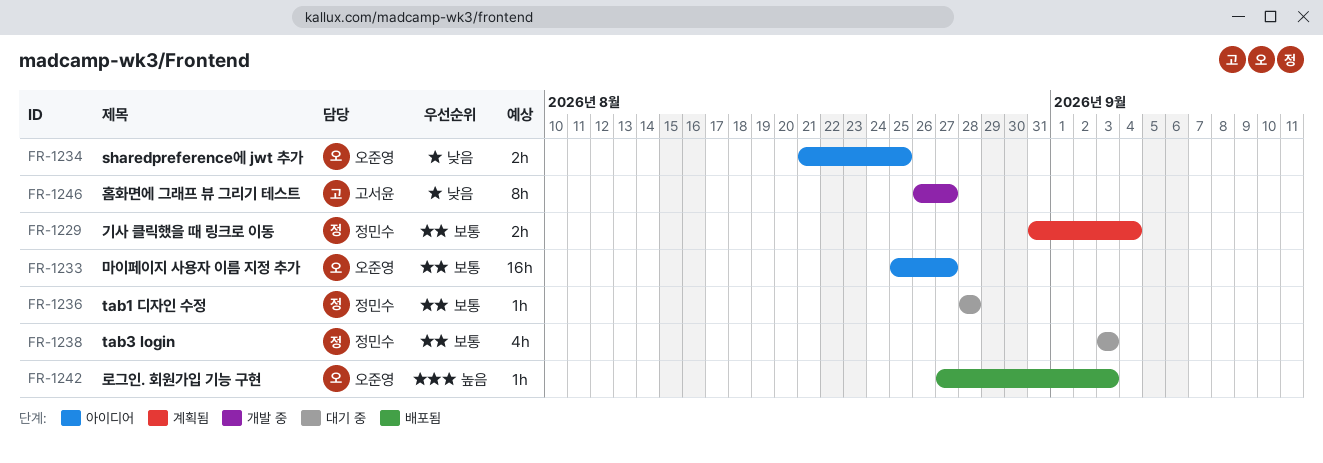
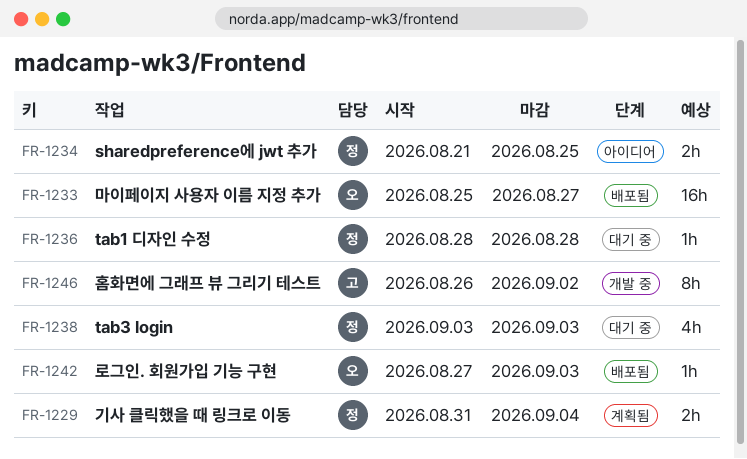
FR-1233, status: 아이디어 -> 배포됨
FR-1234, owner: 오준영 -> 정민수
FR-1246, due: Aug 27 -> Sep 2

